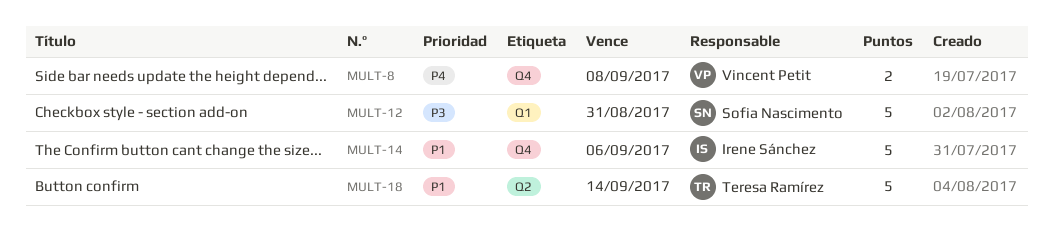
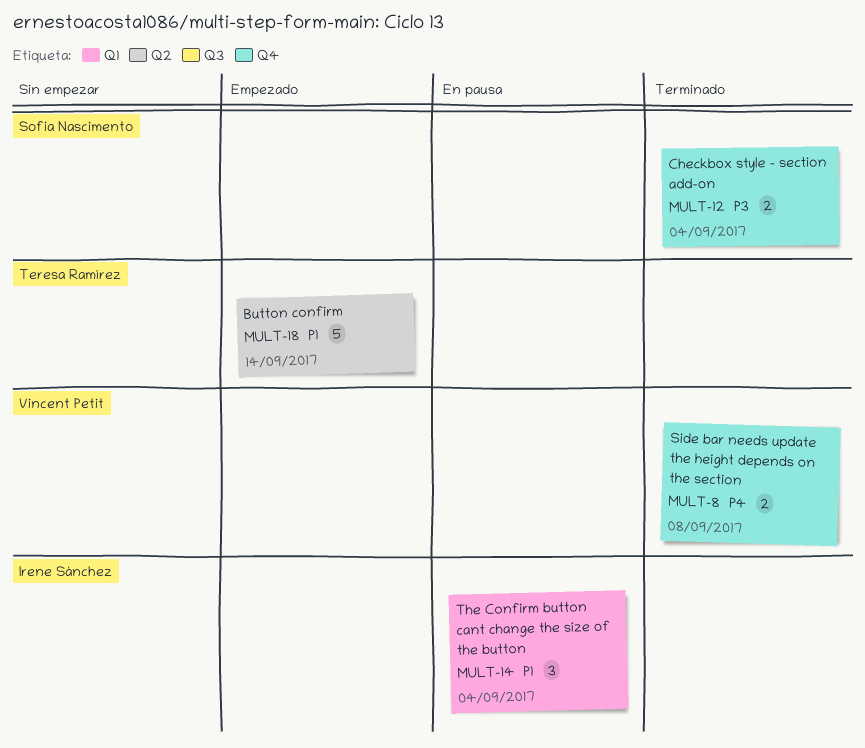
MULT-12, label: Q1 -> Q4
MULT-12, estimate: 5 -> 2
MULT-12, due: Aug 31 -> Sep 4
MULT-14, label: Q4 -> Q1
MULT-14, estimate: 5 -> 3
MULT-14, due: Sep 6 -> Sep 4

